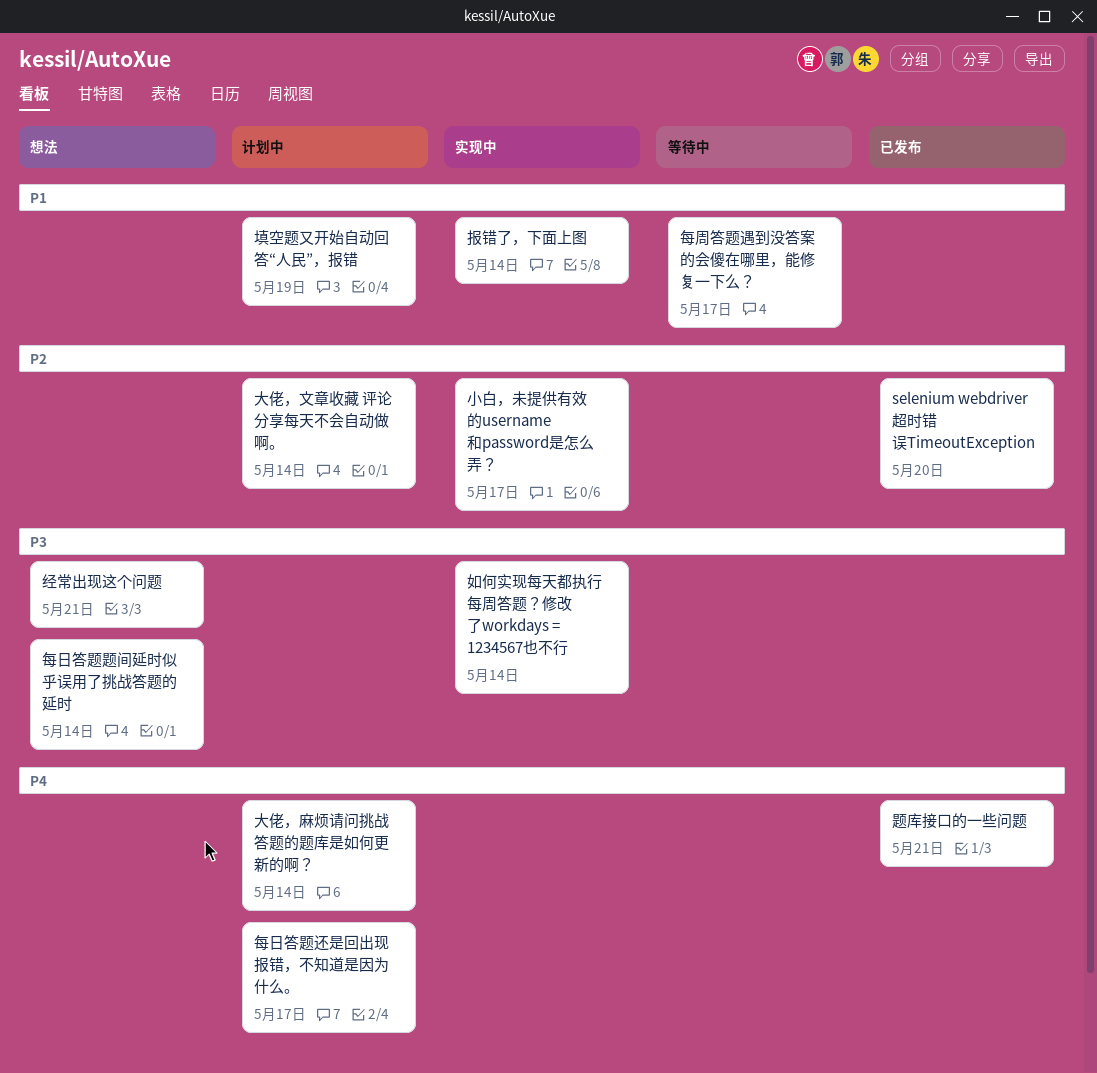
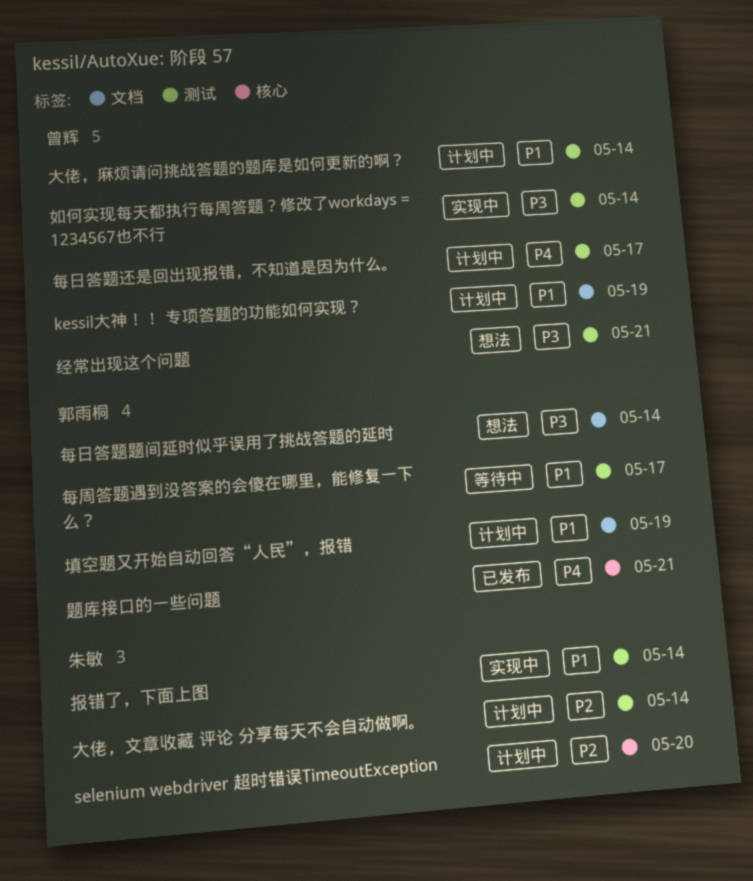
kessil大神！！ 专项答题的功能如何实现？: none -> present
selenium webdriver 超时错误TimeoutException, status: 已发布 -> 计划中
大佬，麻烦请问挑战答题的题库是如何更新的啊？, priority: P4 -> P1
小白，未提供有效的username和password是怎么弄？: present -> none

